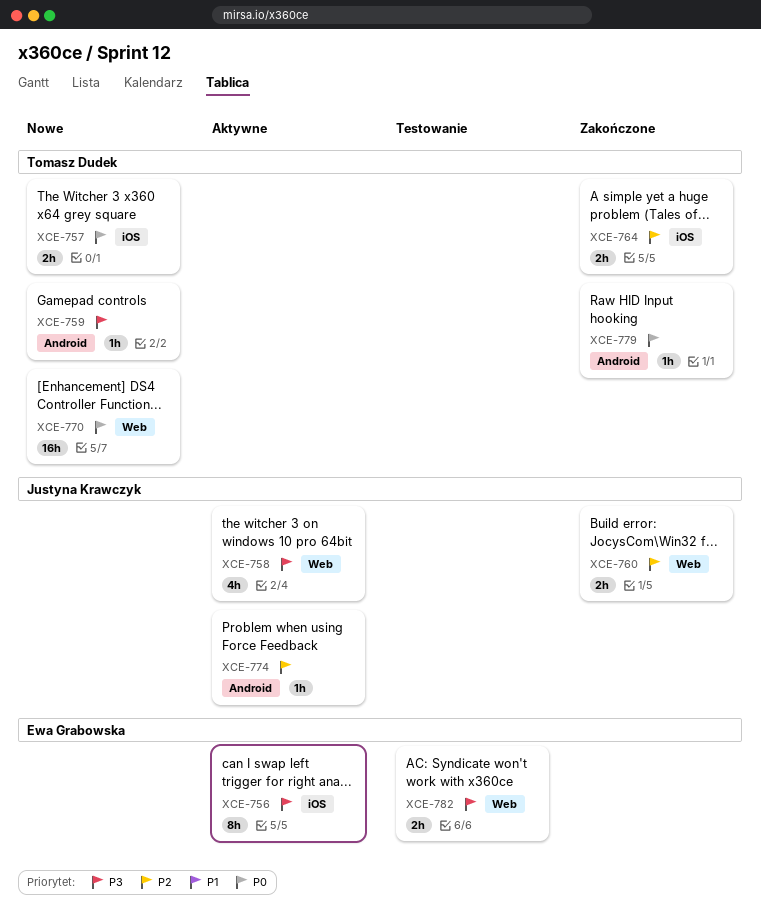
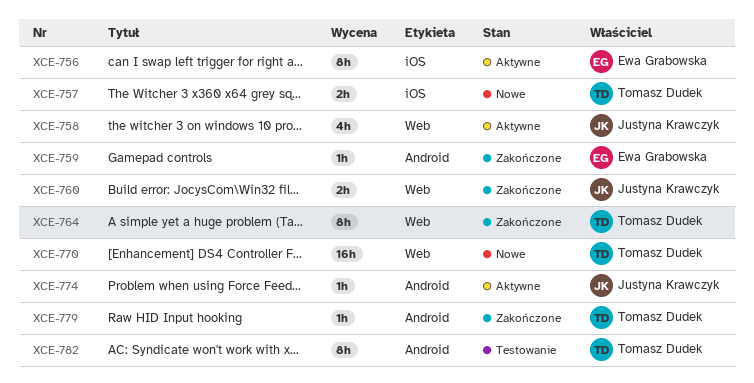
XCE-759, status: Nowe -> Zakończone
XCE-759, owner: Tomasz Dudek -> Ewa Grabowska
XCE-764, label: iOS -> Web
XCE-764, estimate: 2h -> 8h
XCE-782, owner: Ewa Grabowska -> Tomasz Dudek
XCE-782, label: Web -> Android
XCE-782, estimate: 2h -> 8h

